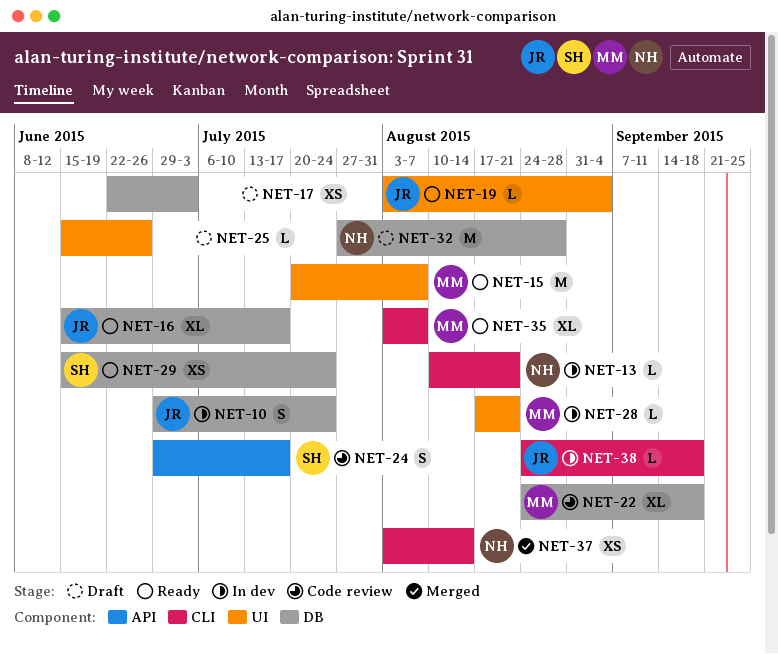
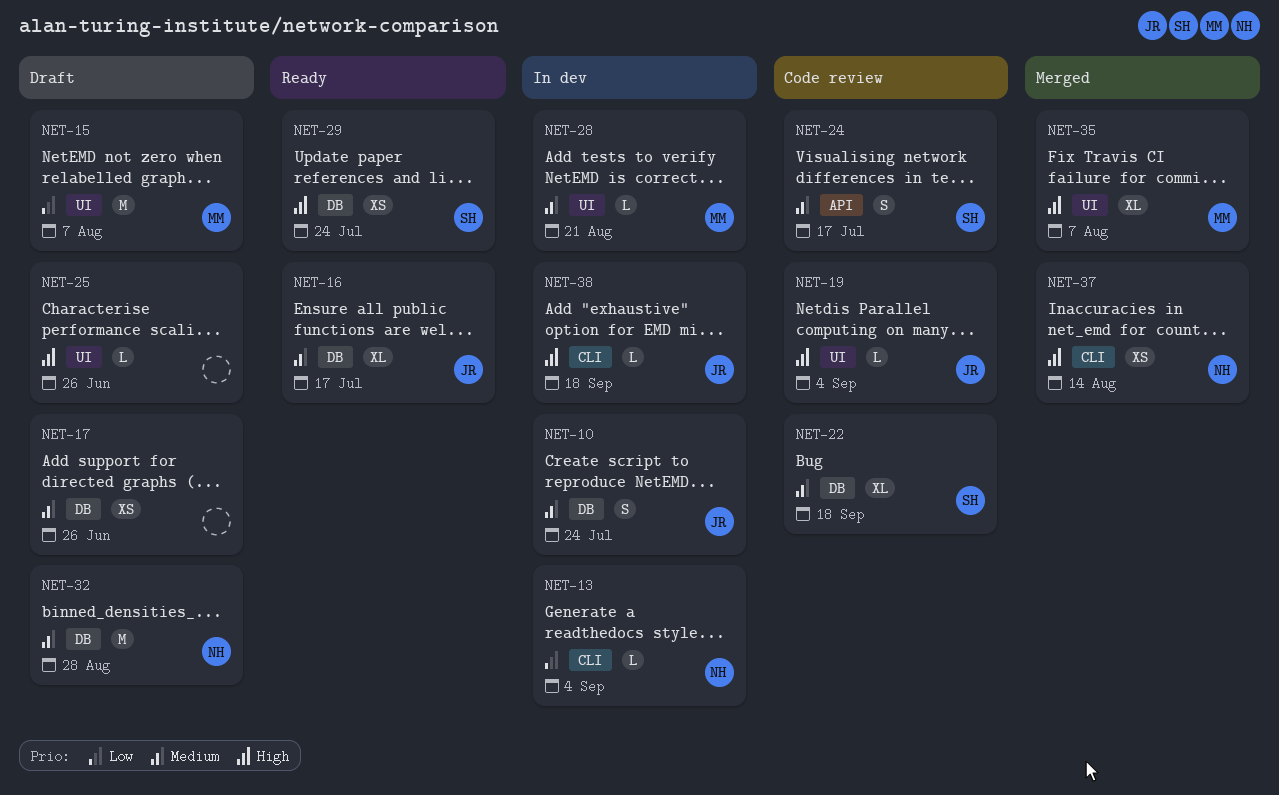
NET-13, due: Aug 21 -> Sep 4
NET-15, status: Ready -> Draft
NET-17, due: Jul 3 -> Jun 26
NET-19, status: Ready -> Code review
NET-22, owner: MM -> SH
NET-35, status: Ready -> Merged
NET-35, label: CLI -> UI

